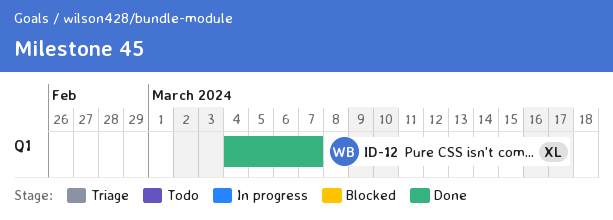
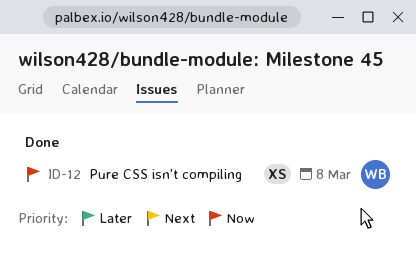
ID-12, estimate: XL -> XS
ID-12, due: Mar 7 -> Mar 8

